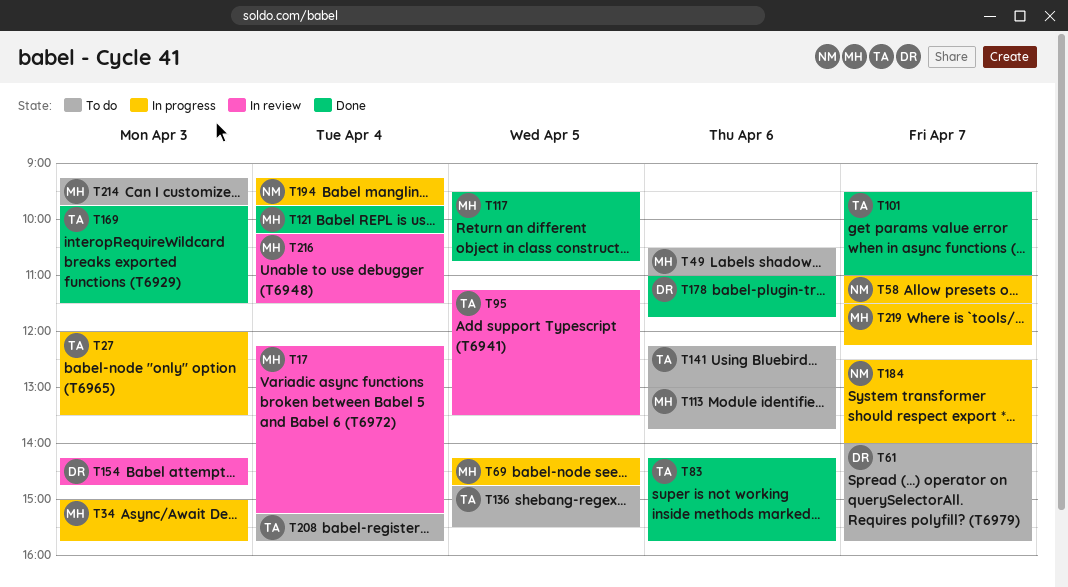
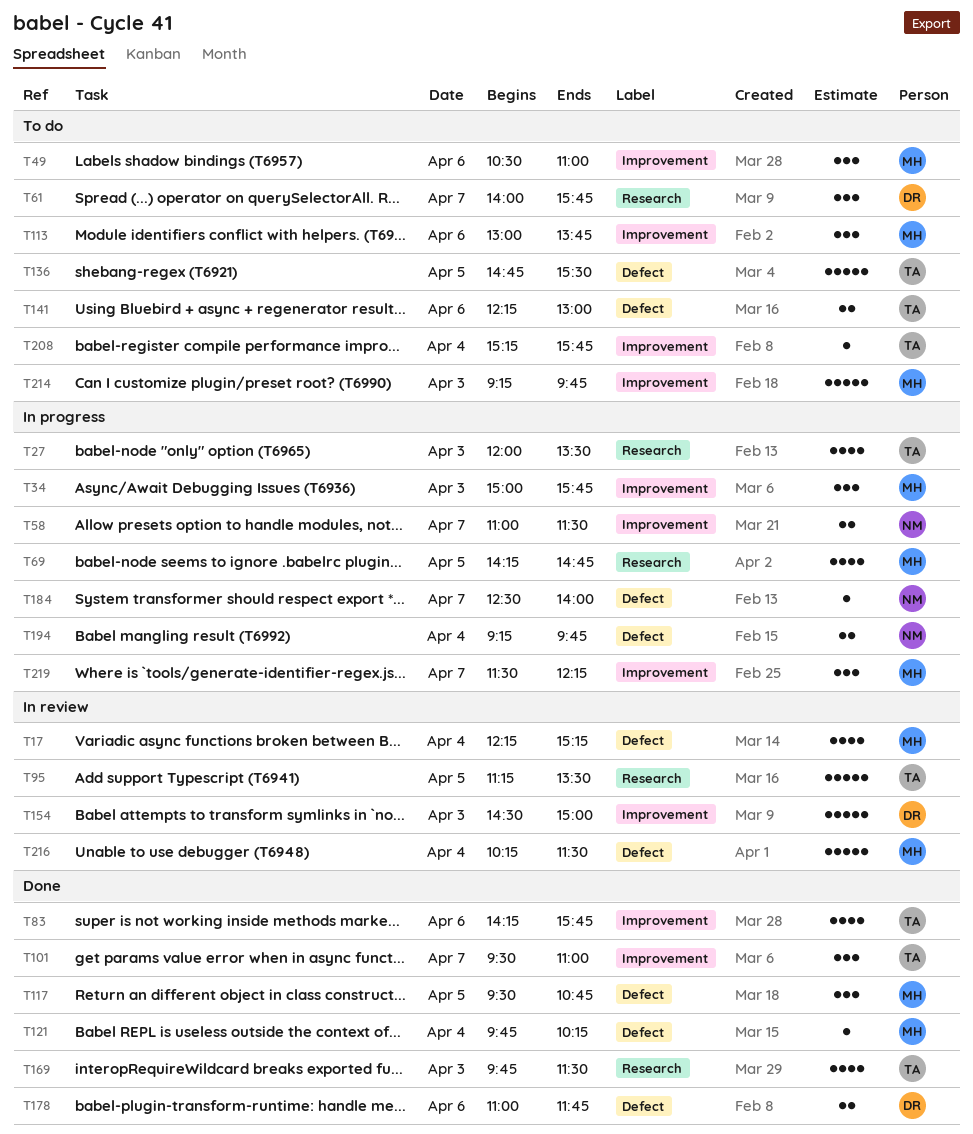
T154, begins: 14:15 -> 14:30
T154, ends: 14:45 -> 15:00

